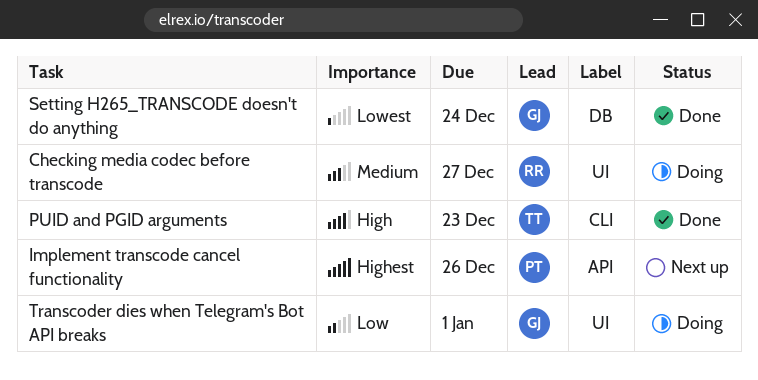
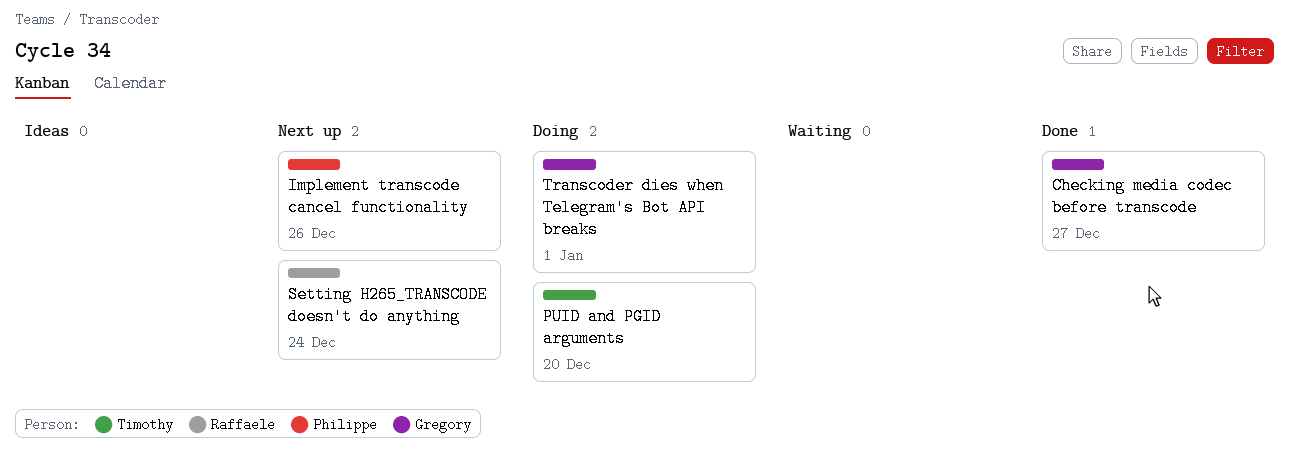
Checking media codec before transcode, status: Doing -> Done
Checking media codec before transcode, owner: Raffaele -> Gregory
PUID and PGID arguments, status: Done -> Doing
PUID and PGID arguments, due: Dec 23 -> Dec 20
Setting H265_TRANSCODE doesn't do anything, status: Done -> Next up
Setting H265_TRANSCODE doesn't do anything, owner: Gregory -> Raffaele

